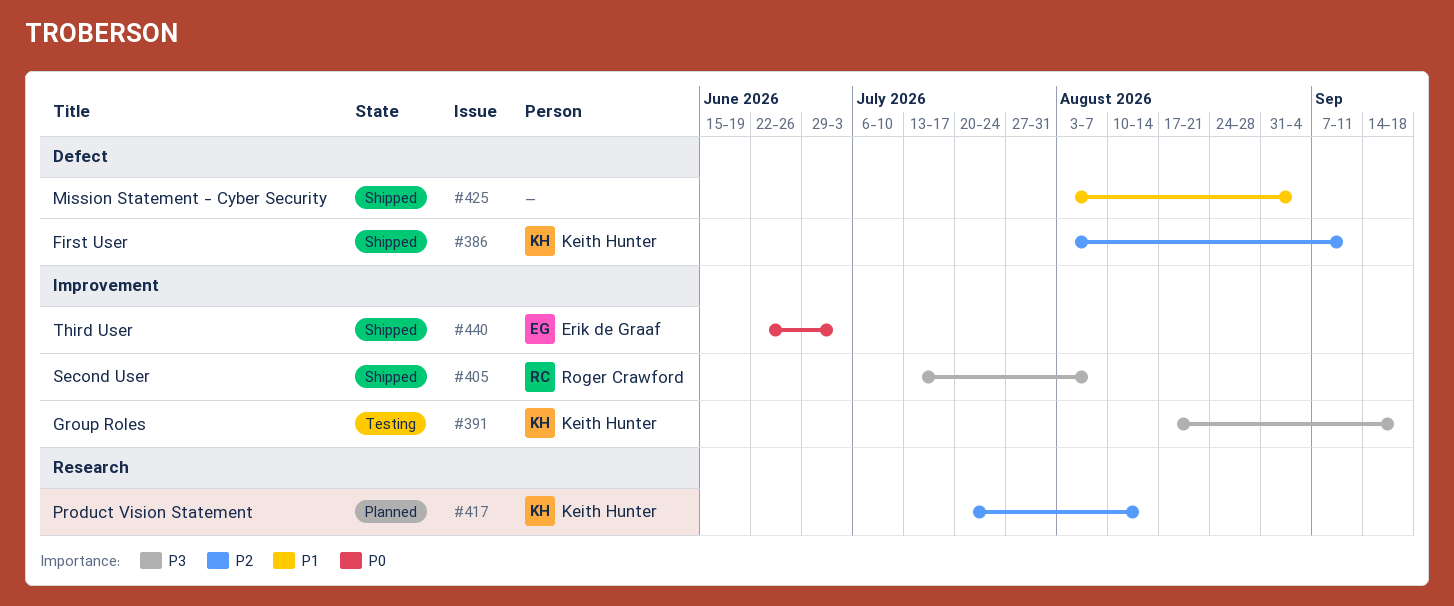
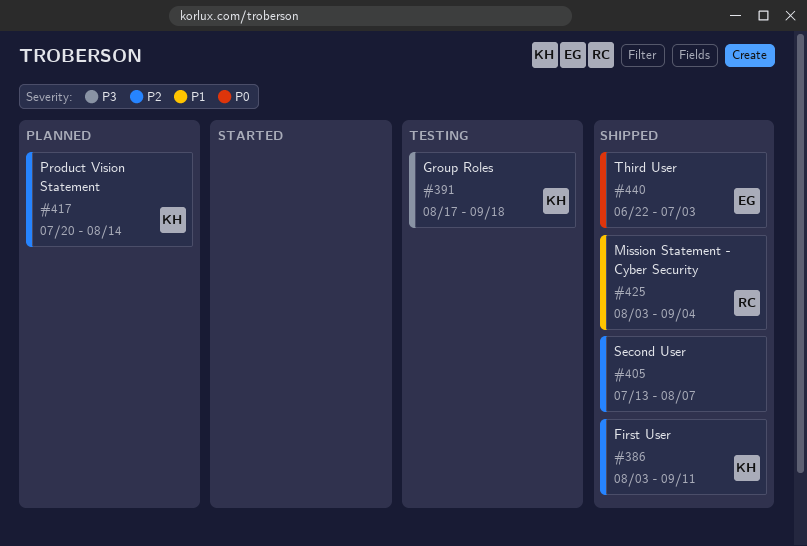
#405, owner: Roger Crawford -> none
#405, priority: P3 -> P2
#425, owner: none -> Roger Crawford

